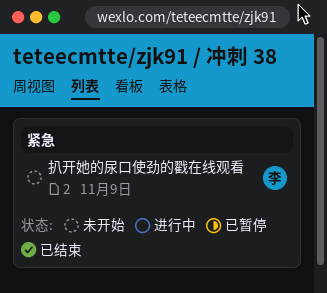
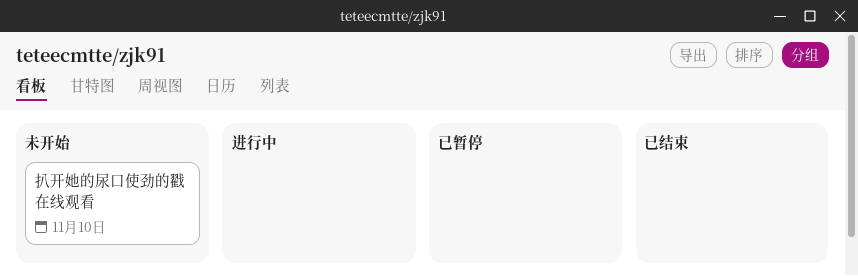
扒开她的尿口使劲的戳在线观看, due: Nov 9 -> Nov 10

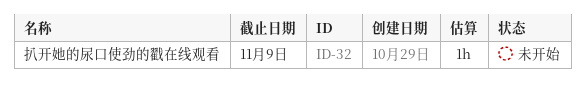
扒开她的尿口使劲的戳在线观看, due: Nov 10 -> Nov 9

